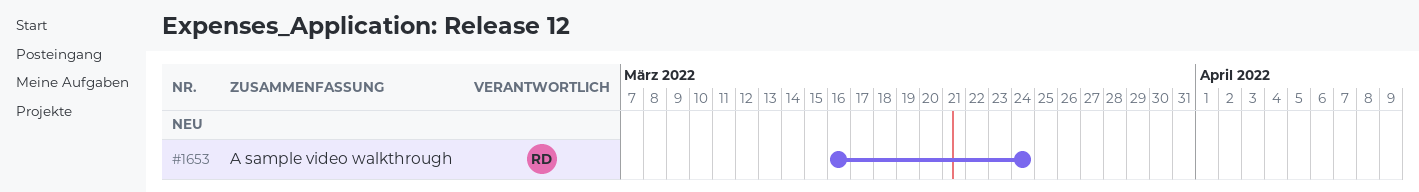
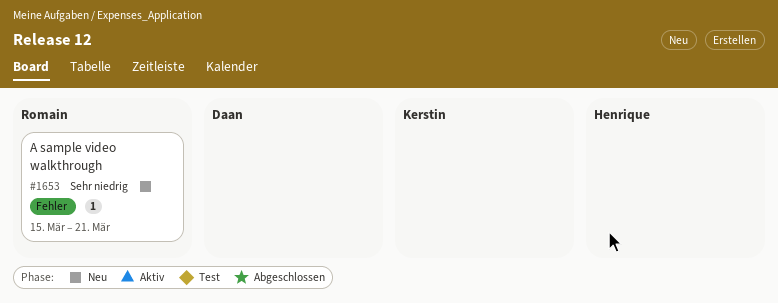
#1653, start: Mar 16 -> Mar 15
#1653, due: Mar 24 -> Mar 21

